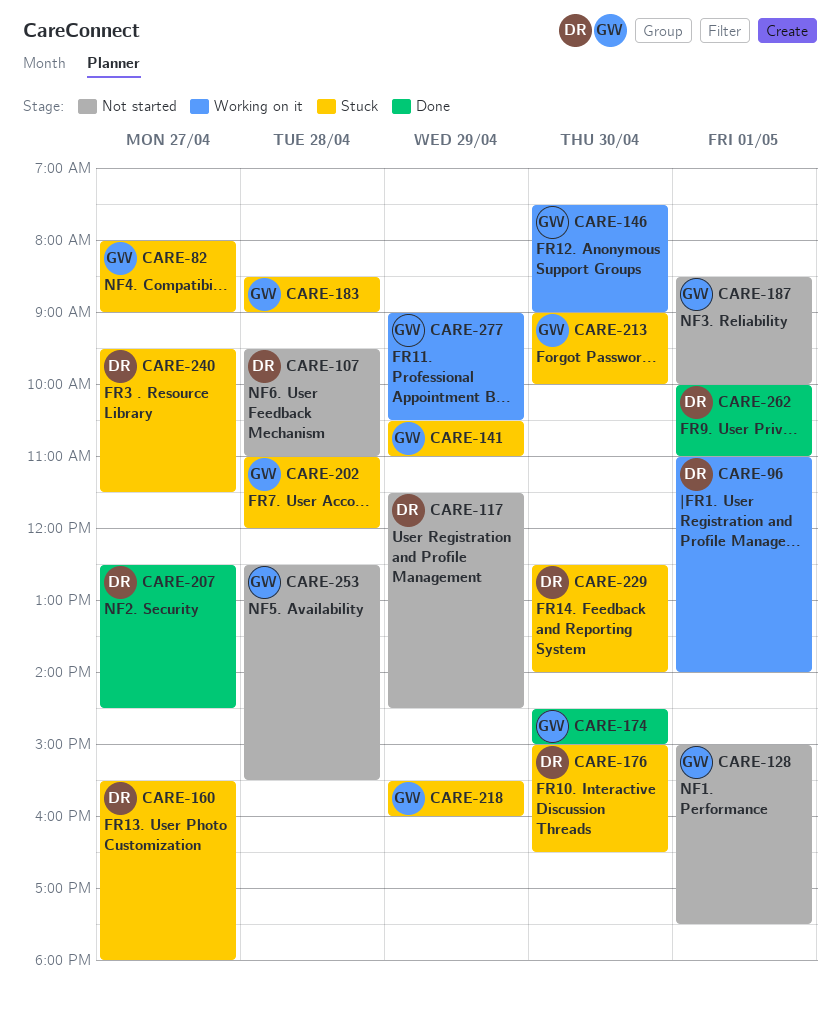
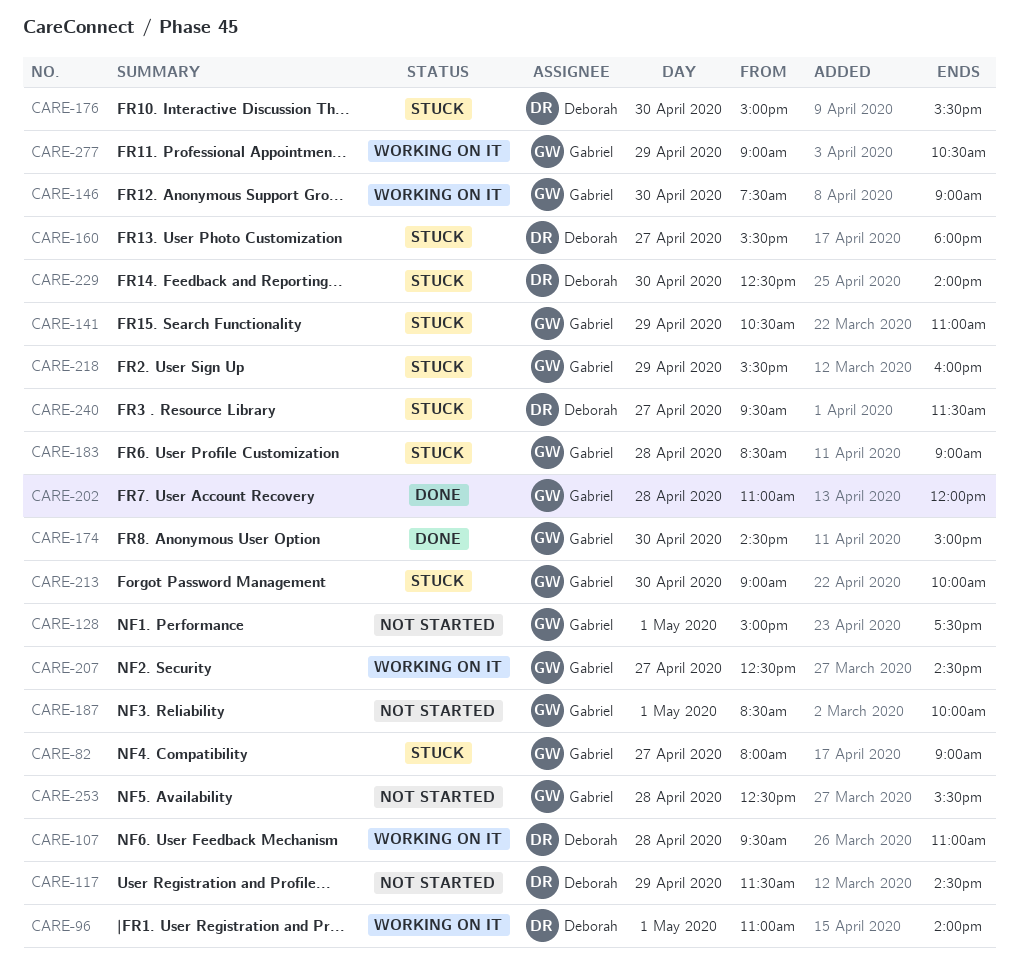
CARE-107, status: Not started -> Working on it
CARE-176, ends: 16:30 -> 15:30
CARE-202, status: Stuck -> Done
CARE-207, status: Done -> Working on it
CARE-207, owner: Deborah -> Gabriel
CARE-262: present -> none

